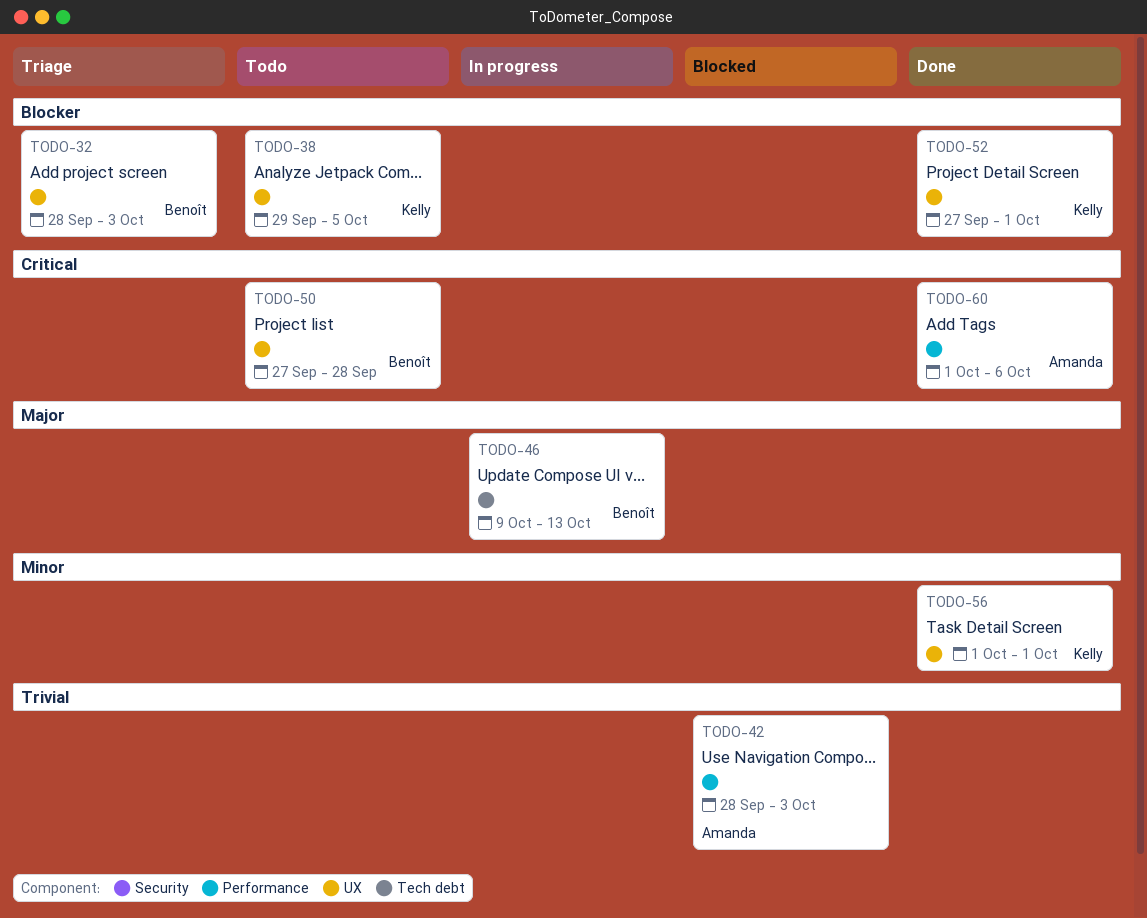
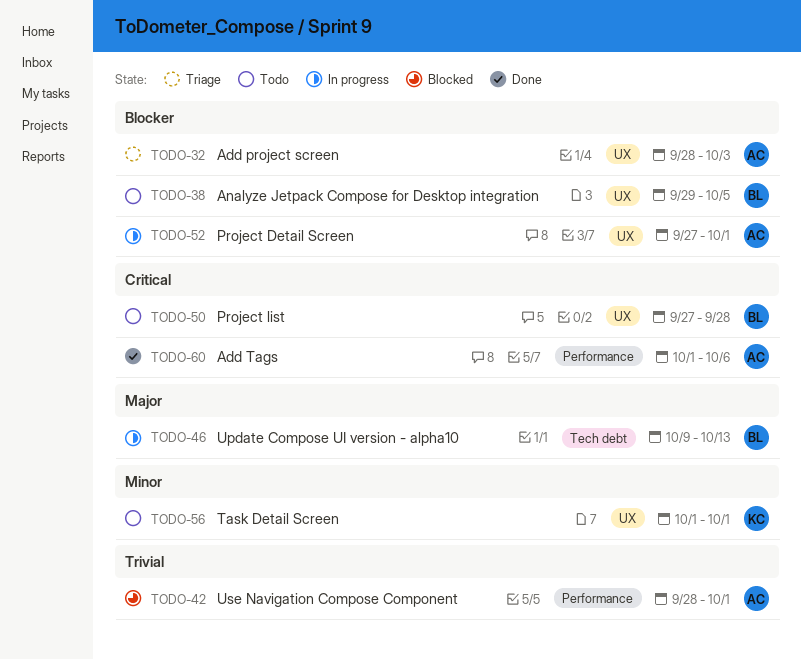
TODO-32, owner: Benoît -> Amanda
TODO-38, owner: Kelly -> Benoît
TODO-42, due: Oct 3 -> Oct 1
TODO-52, status: Done -> In progress
TODO-52, owner: Kelly -> Amanda
TODO-56, status: Done -> Todo

